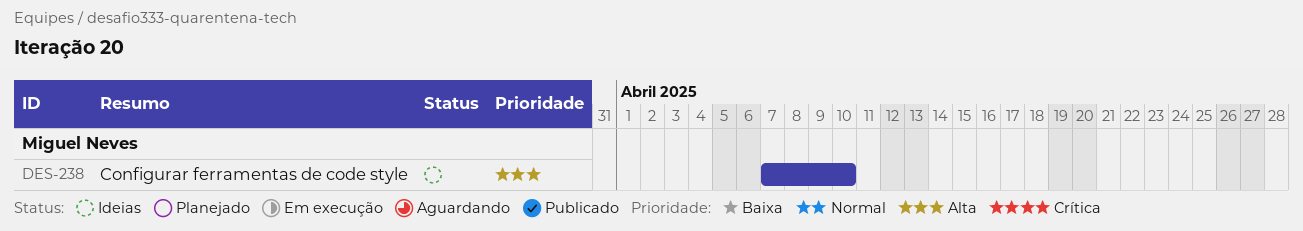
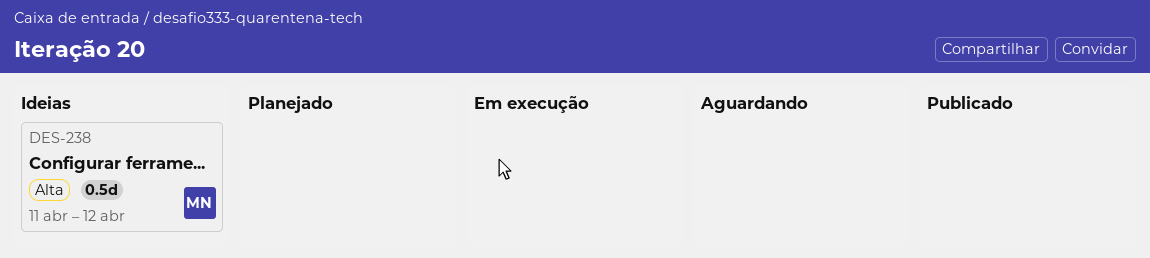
DES-238, start: Apr 7 -> Apr 11
DES-238, due: Apr 10 -> Apr 12

